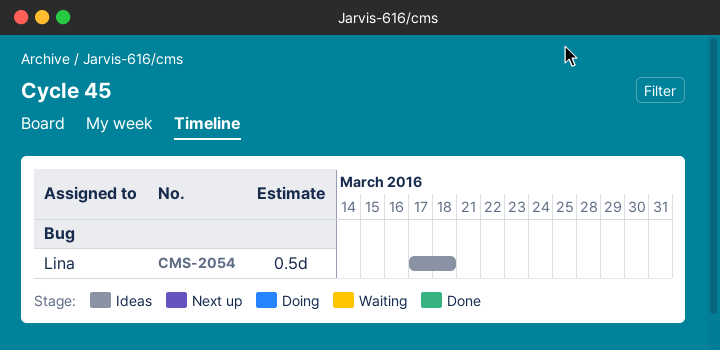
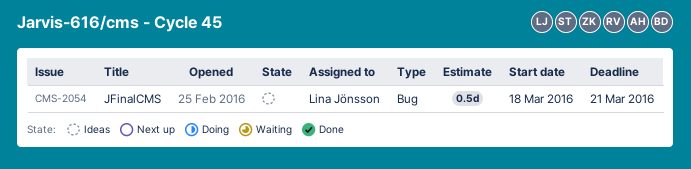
CMS-2054, start: Mar 17 -> Mar 18
CMS-2054, due: Mar 18 -> Mar 21

